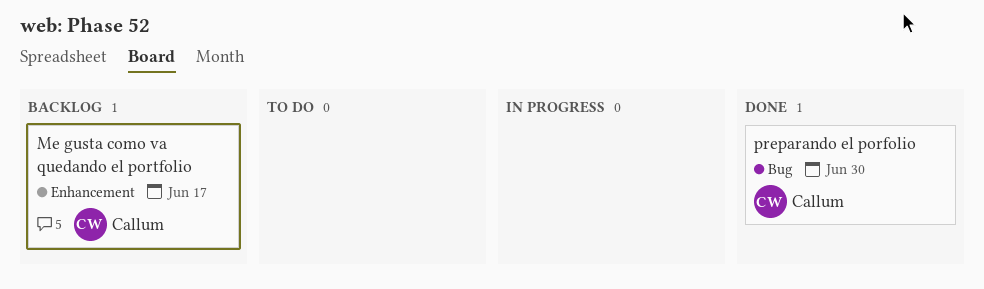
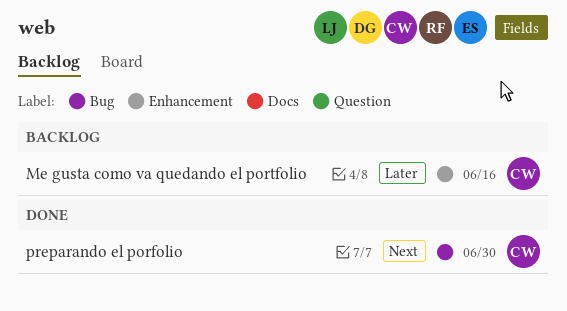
Me gusta como va quedando el portfolio, due: Jun 17 -> Jun 16

